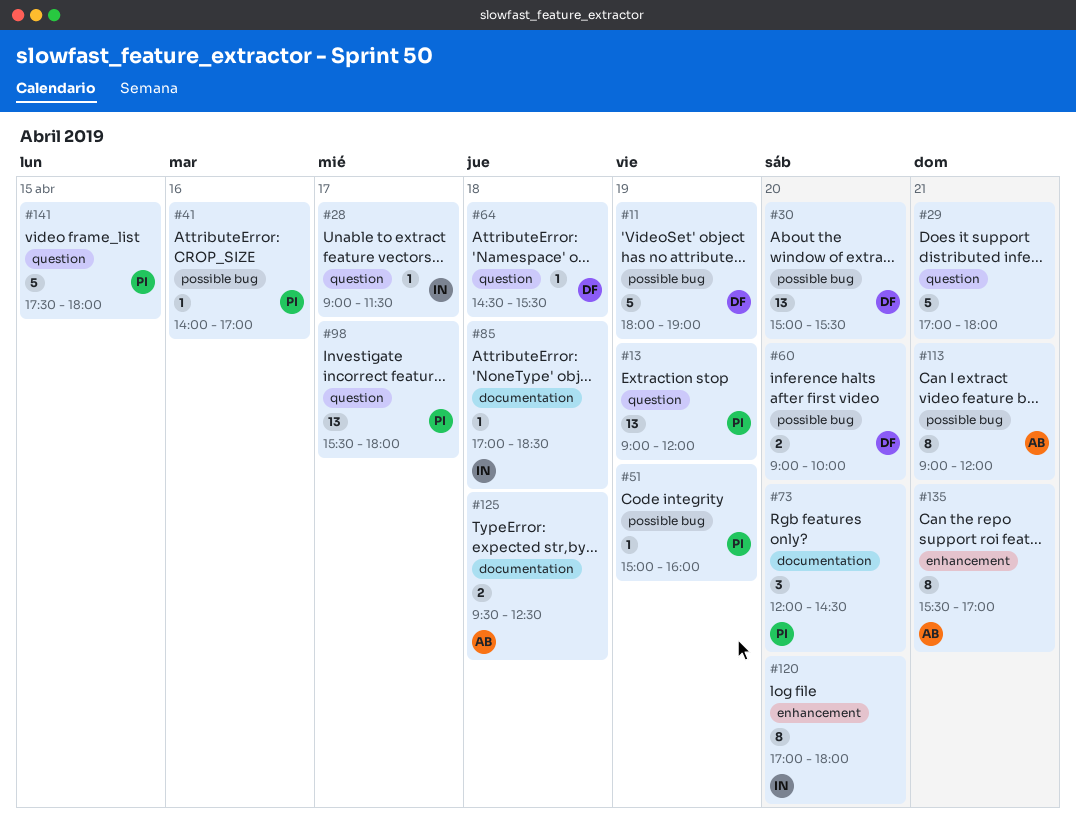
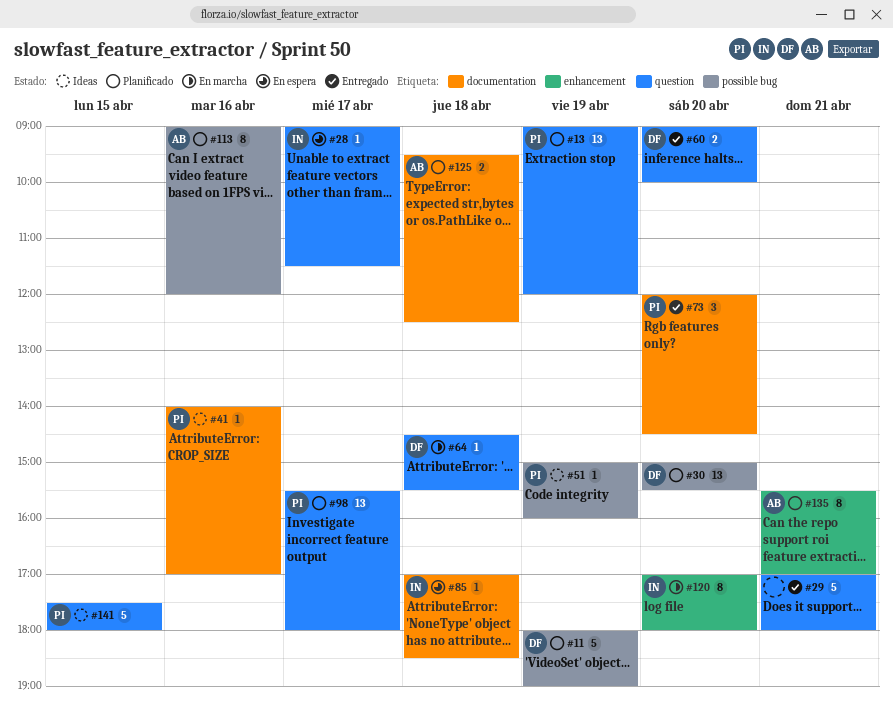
#41, label: possible bug -> documentation
#60, label: possible bug -> question
#113, day: Apr 21 -> Apr 16

